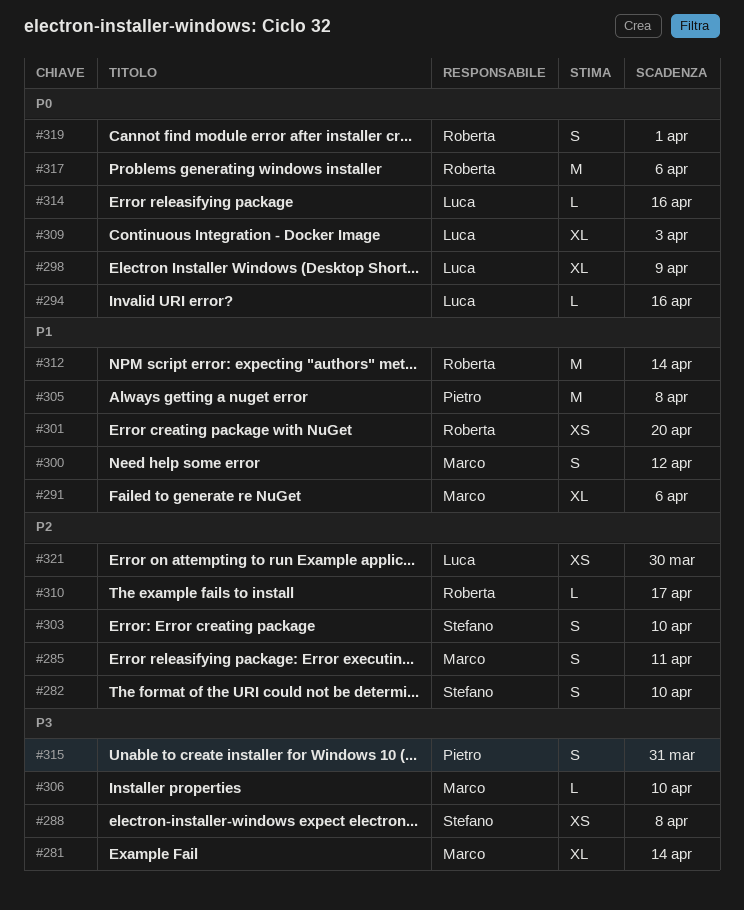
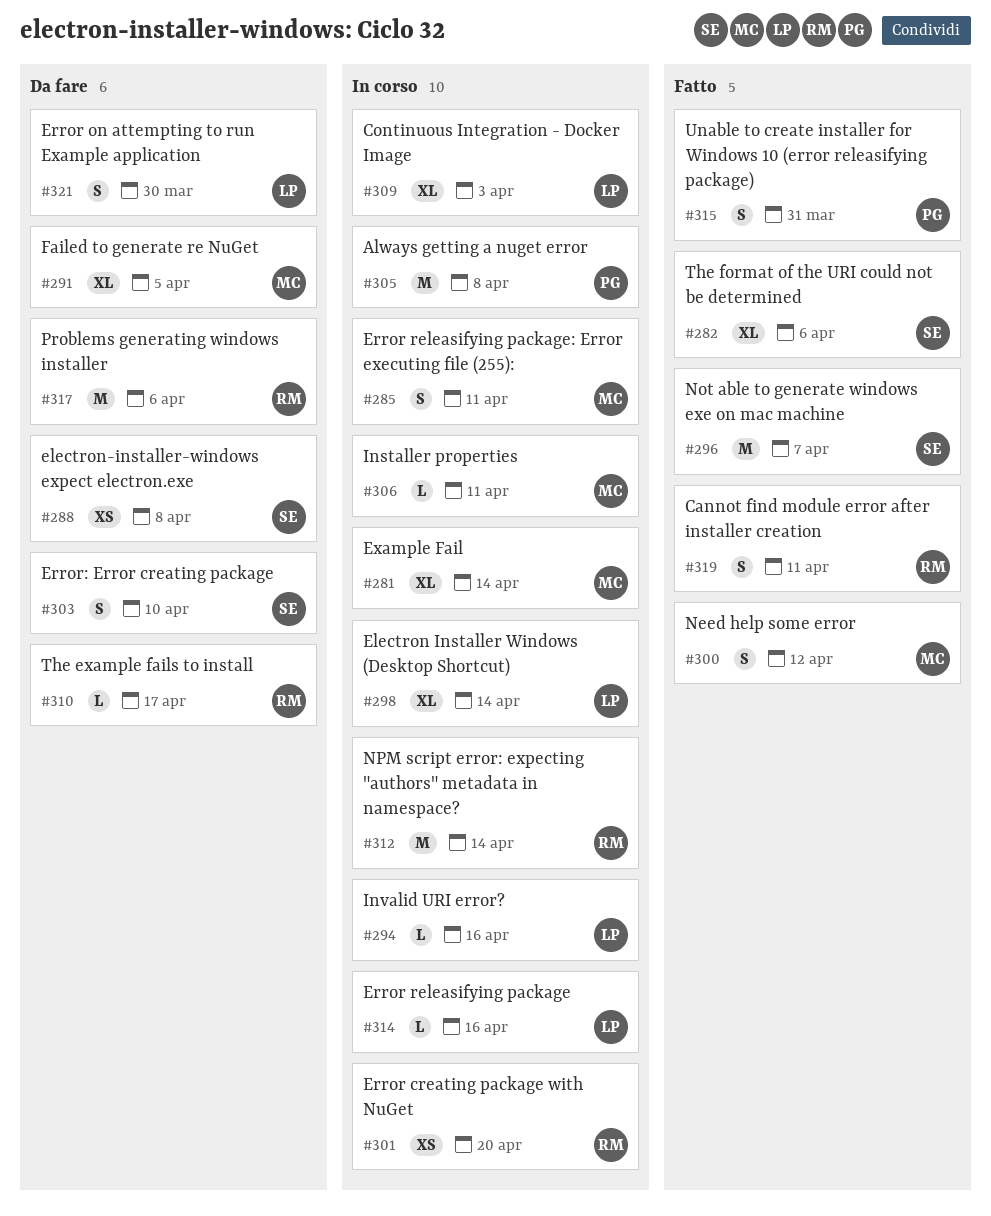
#282, estimate: S -> XL
#282, due: Apr 10 -> Apr 6
#291, due: Apr 6 -> Apr 5
#296: none -> present
#298, due: Apr 9 -> Apr 14
#306, due: Apr 10 -> Apr 11
#319, due: Apr 1 -> Apr 11
#321, estimate: XS -> S

